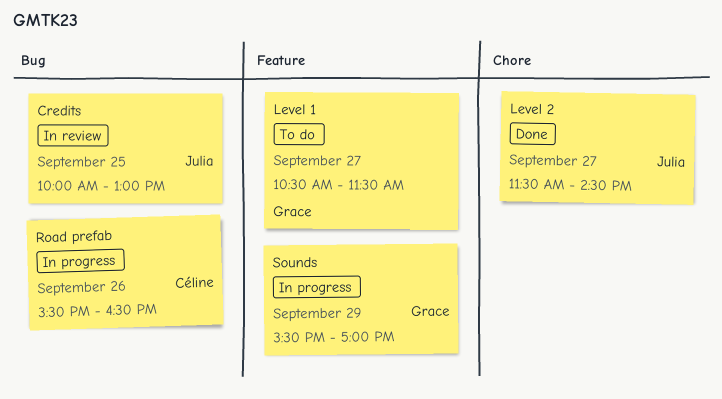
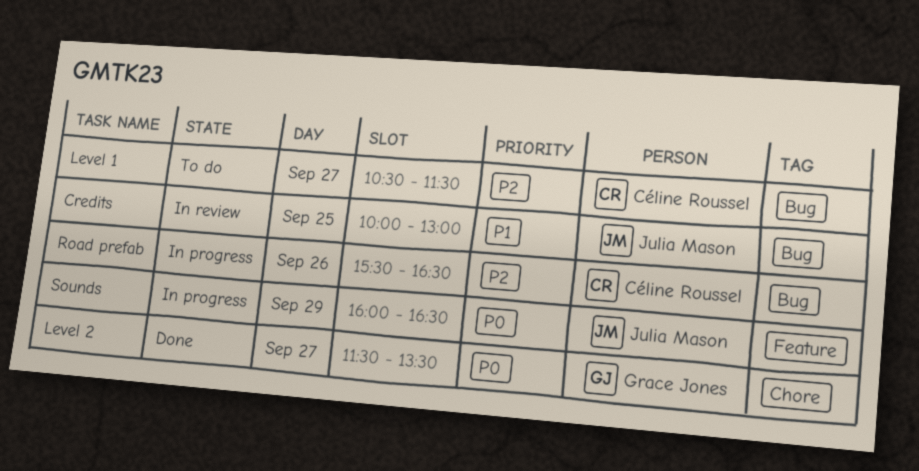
Level 1, owner: Grace Jones -> Céline Roussel
Level 1, label: Feature -> Bug
Level 2, owner: Julia Mason -> Grace Jones
Level 2, ends: 14:30 -> 13:30
Sounds, owner: Grace Jones -> Julia Mason
Sounds, begins: 15:30 -> 16:00
Sounds, ends: 17:00 -> 16:30

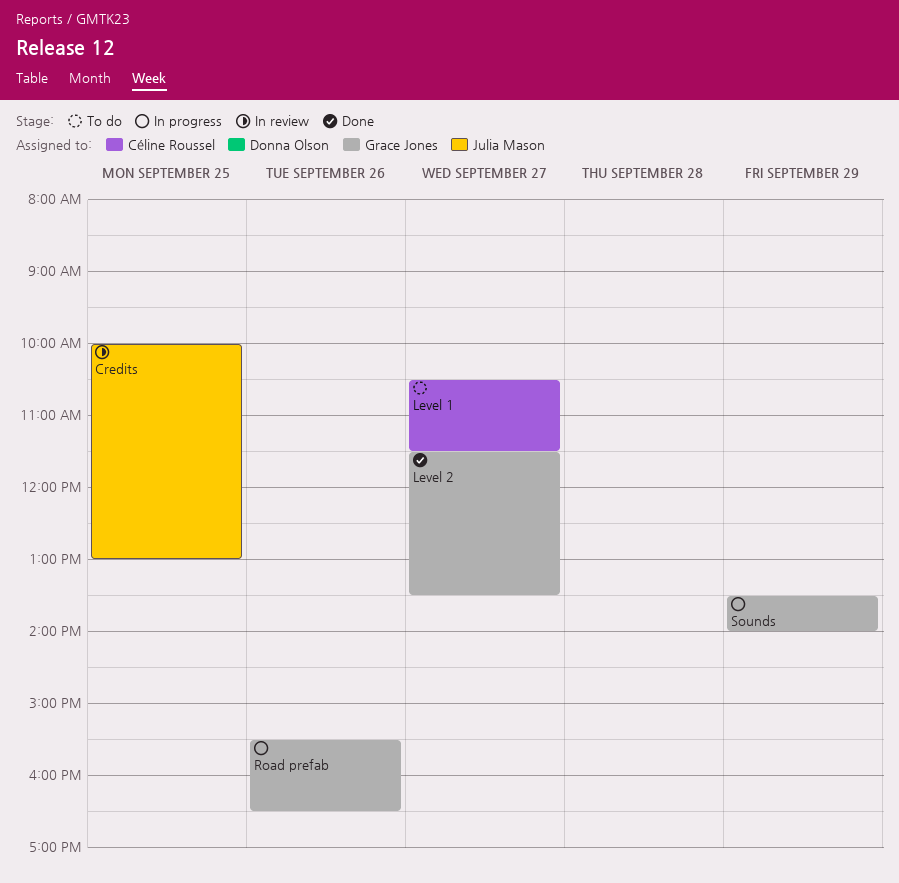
Road prefab, owner: Céline Roussel -> Grace Jones
Sounds, owner: Julia Mason -> Grace Jones
Sounds, begins: 16:00 -> 13:30
Sounds, ends: 16:30 -> 14:00

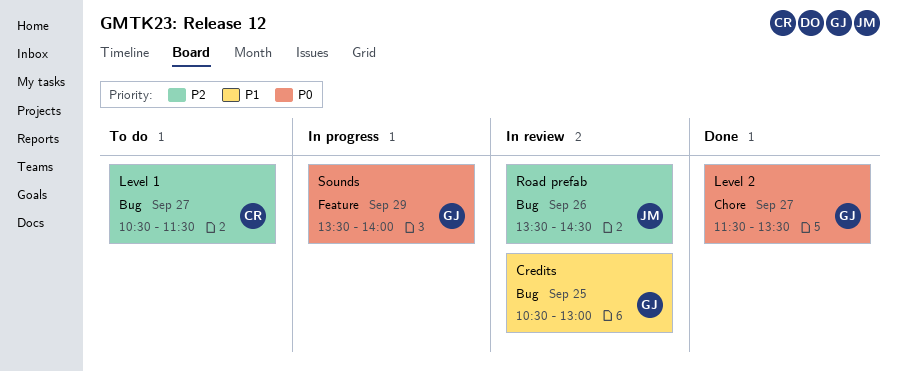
Credits, owner: Julia Mason -> Grace Jones
Credits, begins: 10:00 -> 10:30
Road prefab, status: In progress -> In review
Road prefab, owner: Grace Jones -> Julia Mason
Road prefab, begins: 15:30 -> 13:30
Road prefab, ends: 16:30 -> 14:30

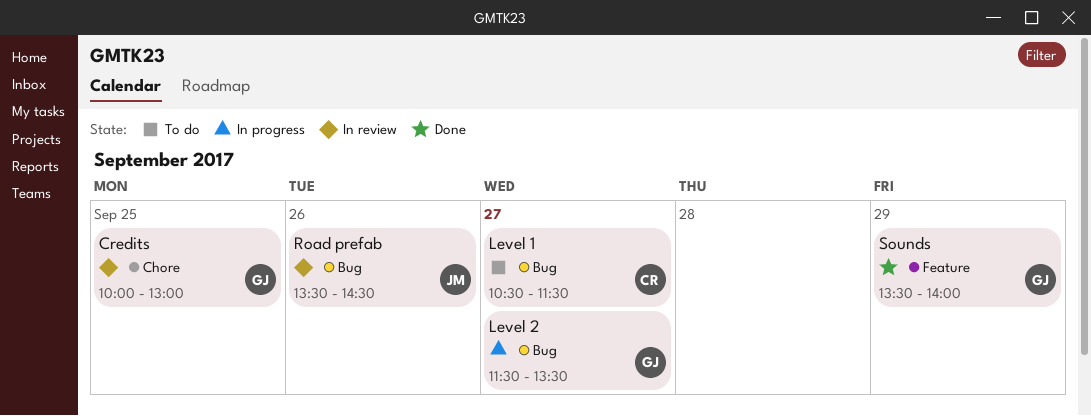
Credits, label: Bug -> Chore
Credits, begins: 10:30 -> 10:00
Level 2, status: Done -> In progress
Level 2, label: Chore -> Bug
Sounds, status: In progress -> Done

